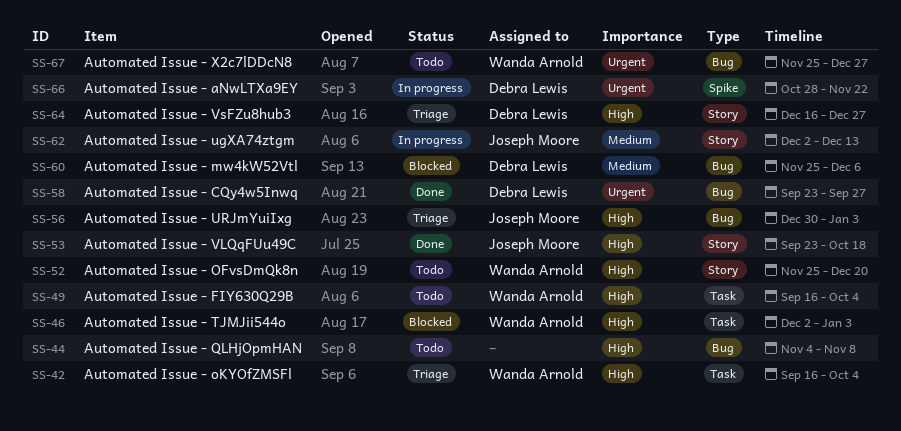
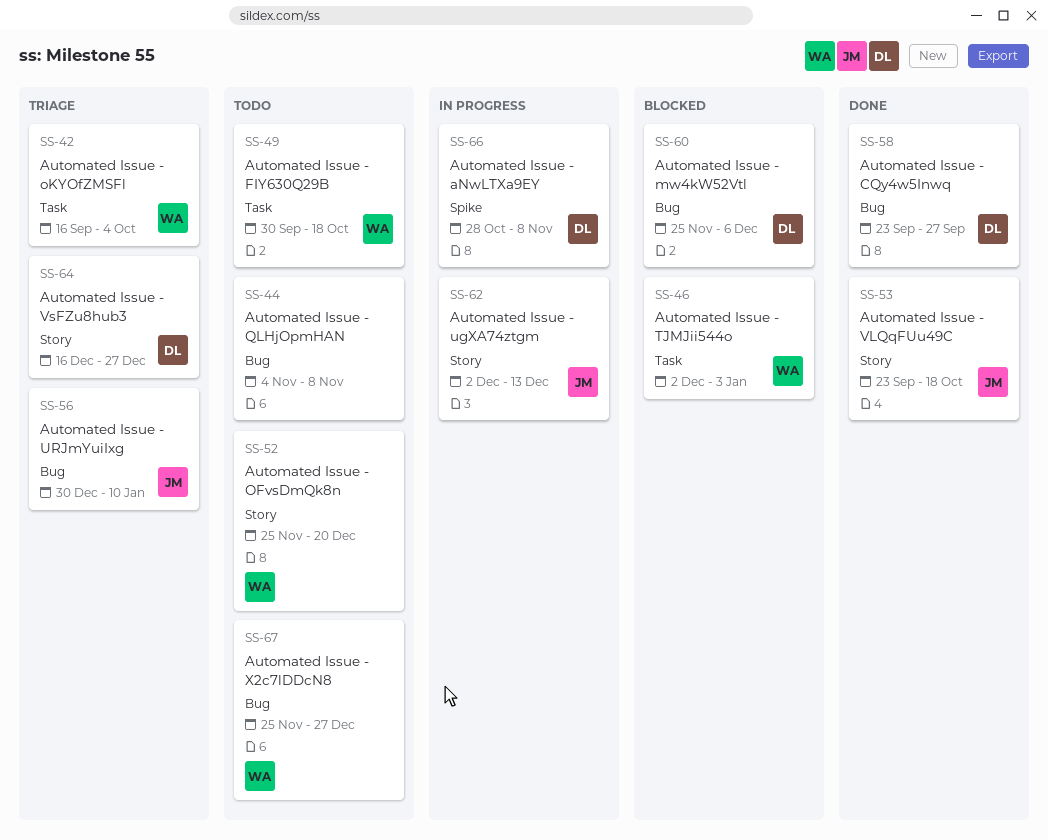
SS-49, start: Sep 16 -> Sep 30
SS-49, due: Oct 4 -> Oct 18
SS-56, due: Jan 3 -> Jan 10
SS-66, due: Nov 22 -> Nov 8

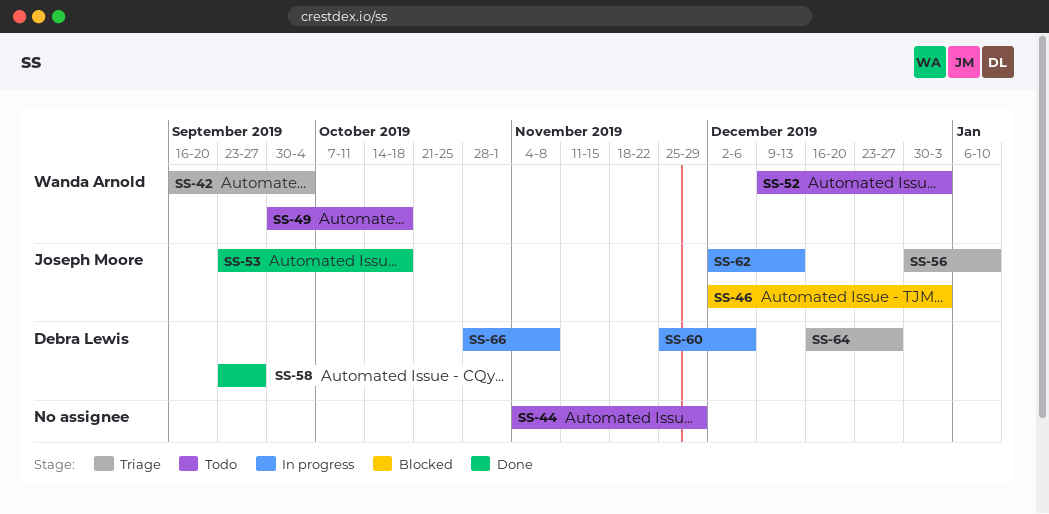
SS-44, due: Nov 8 -> Nov 29
SS-46, owner: Wanda Arnold -> Joseph Moore
SS-52, start: Nov 25 -> Dec 9
SS-52, due: Dec 20 -> Jan 3
SS-60, status: Blocked -> In progress
SS-67: present -> none

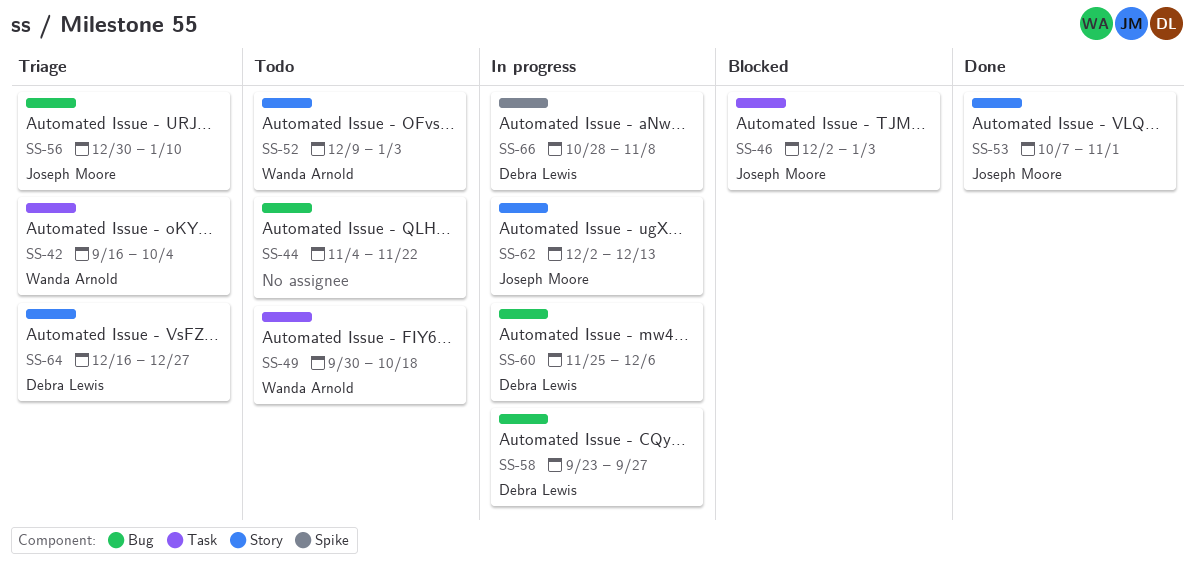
SS-44, due: Nov 29 -> Nov 22
SS-53, start: Sep 23 -> Oct 7
SS-53, due: Oct 18 -> Nov 1
SS-58, status: Done -> In progress

